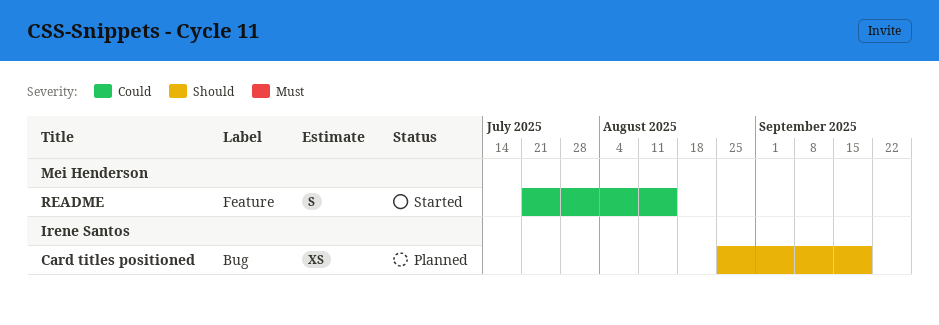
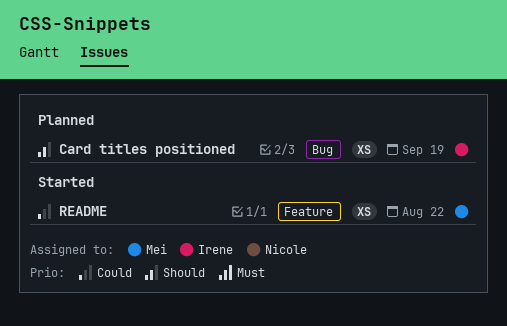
README, estimate: S -> XS
README, due: Aug 15 -> Aug 22

